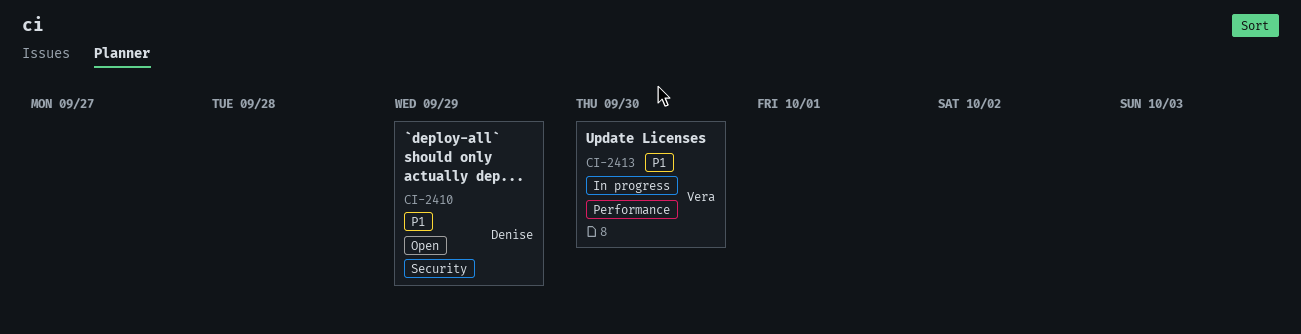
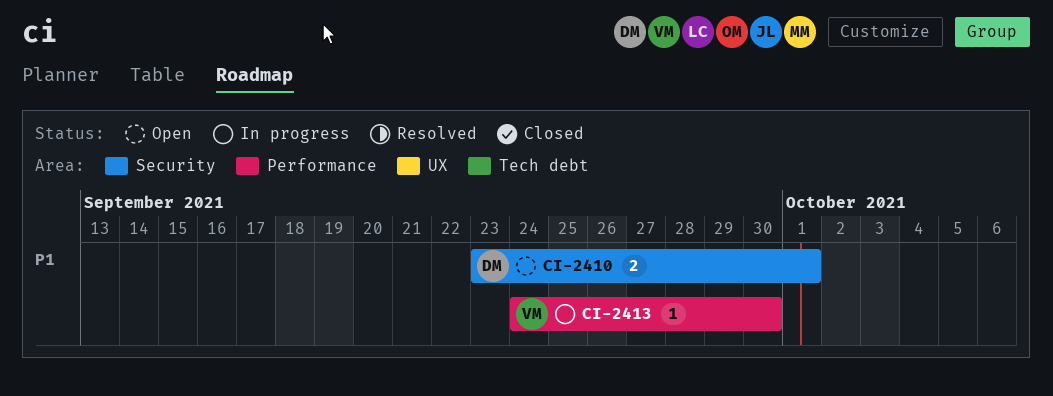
CI-2410, due: Sep 29 -> Oct 1

